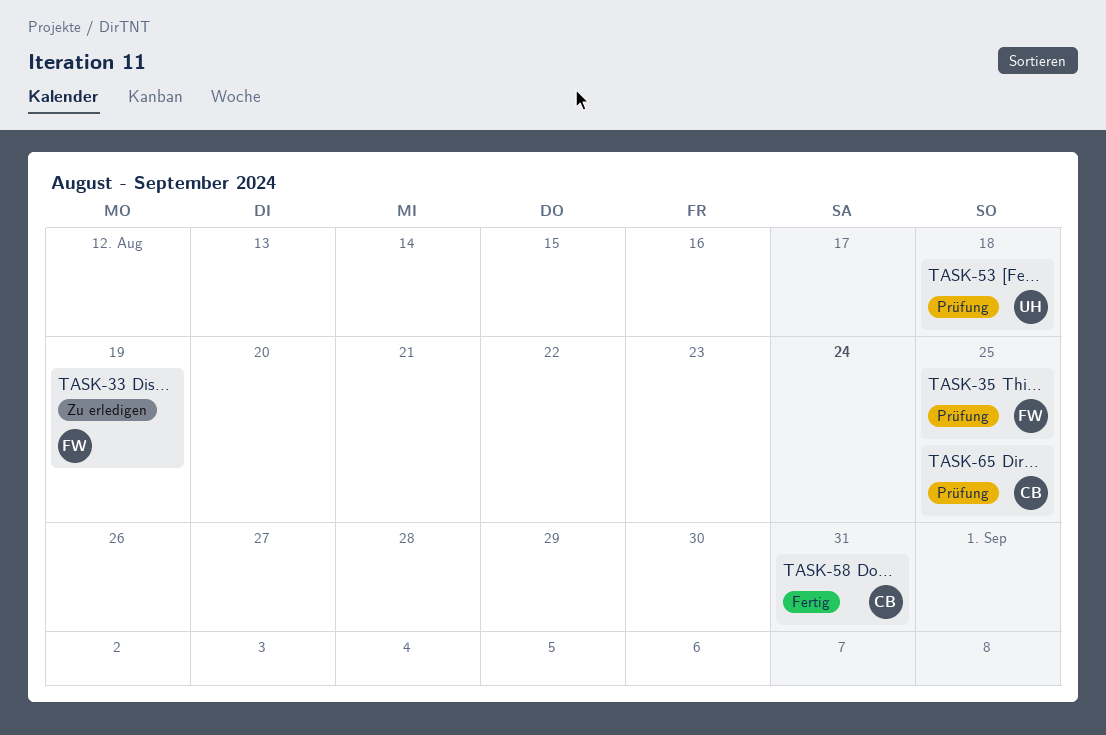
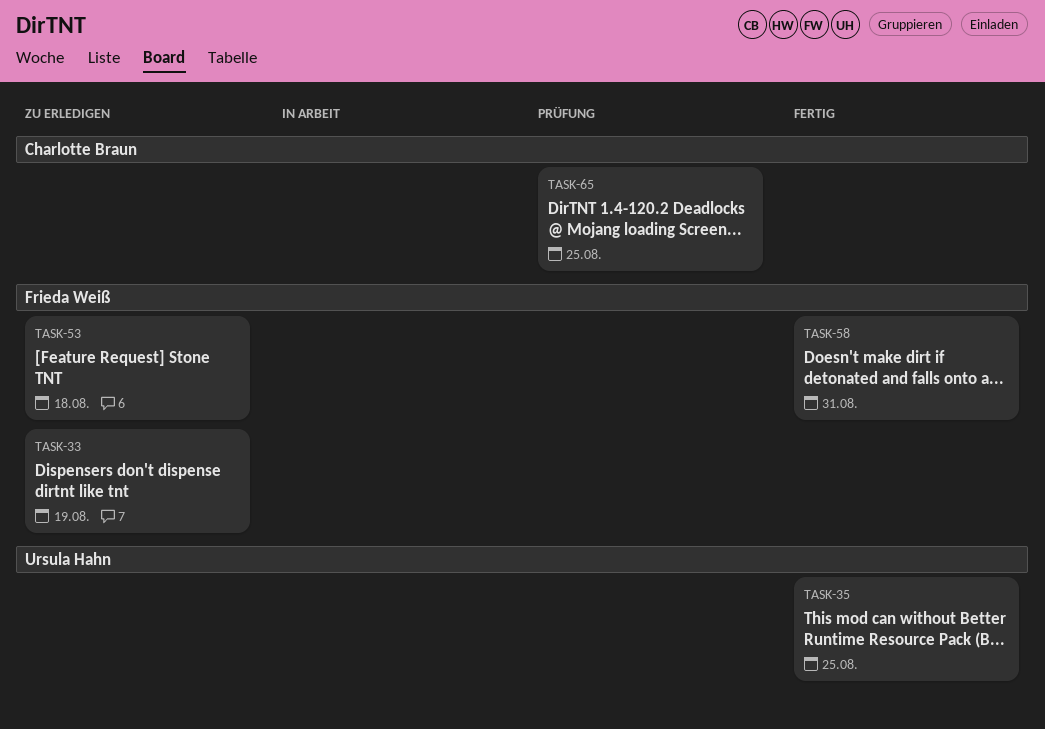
TASK-35, status: Prüfung -> Fertig
TASK-35, owner: Frieda Weiß -> Ursula Hahn
TASK-53, status: Prüfung -> Zu erledigen
TASK-53, owner: Ursula Hahn -> Frieda Weiß
TASK-58, owner: Charlotte Braun -> Frieda Weiß

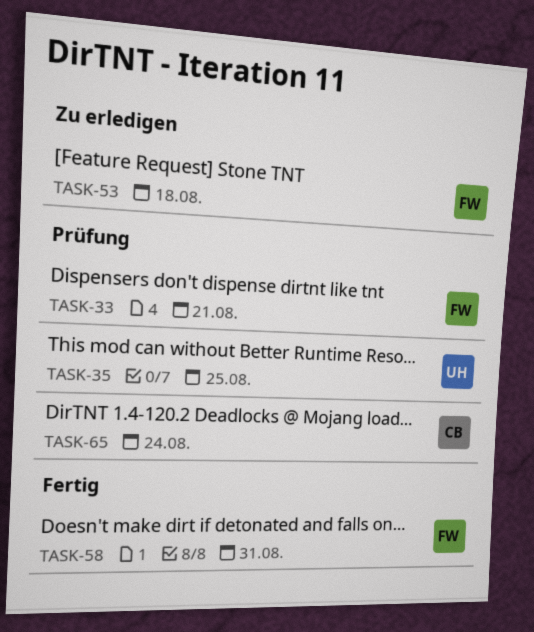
TASK-33, status: Zu erledigen -> Prüfung
TASK-33, due: Aug 19 -> Aug 21
TASK-35, status: Fertig -> Prüfung
TASK-65, due: Aug 25 -> Aug 24

